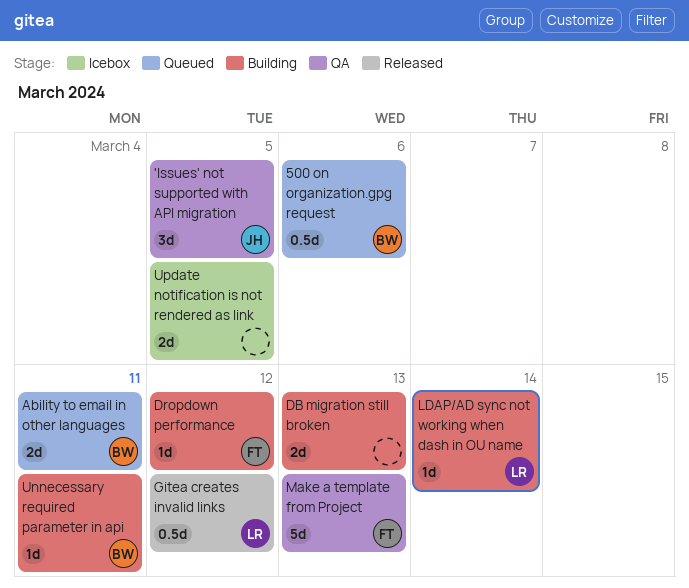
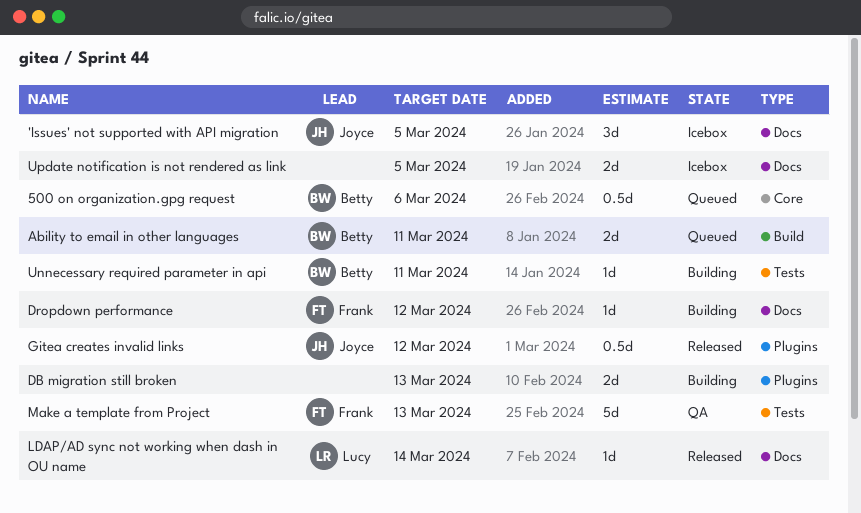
'Issues' not supported with API migration, status: QA -> Icebox
Gitea creates invalid links, owner: Lucy -> Joyce
LDAP/AD sync not working when dash in OU name, status: Building -> Released

